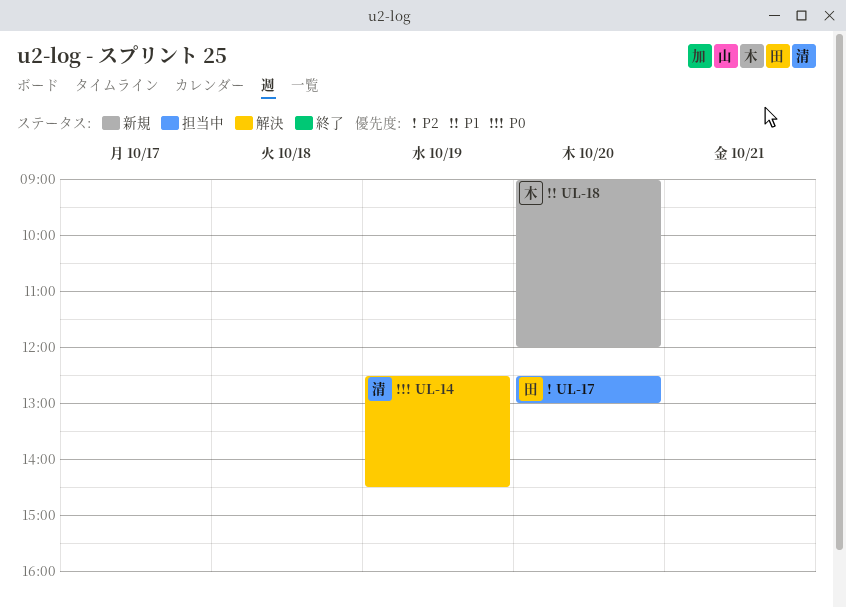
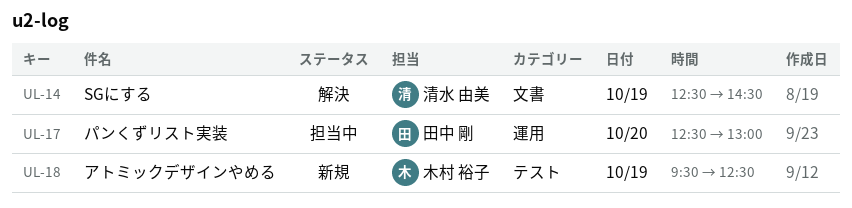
UL-18, day: Oct 20 -> Oct 19
UL-18, begins: 09:00 -> 09:30
UL-18, ends: 12:00 -> 12:30

